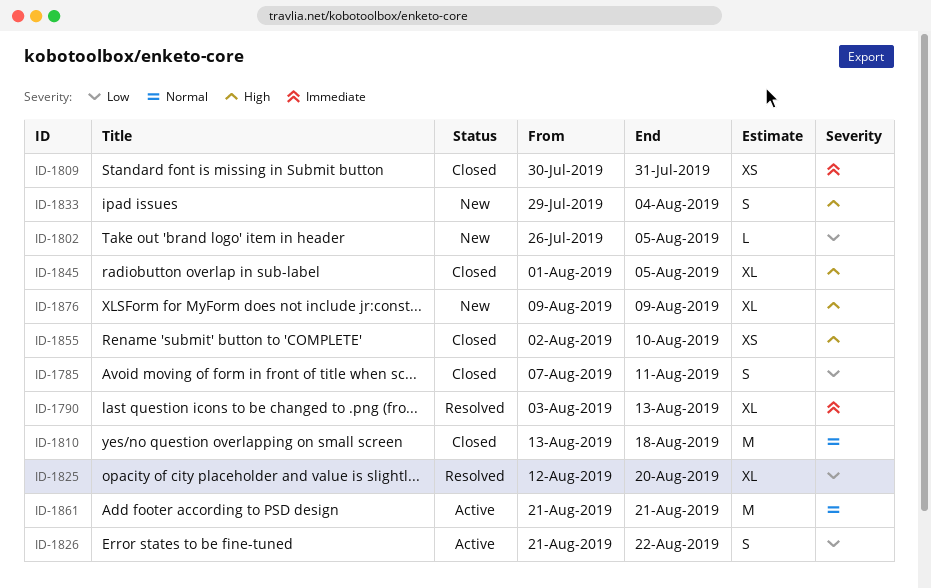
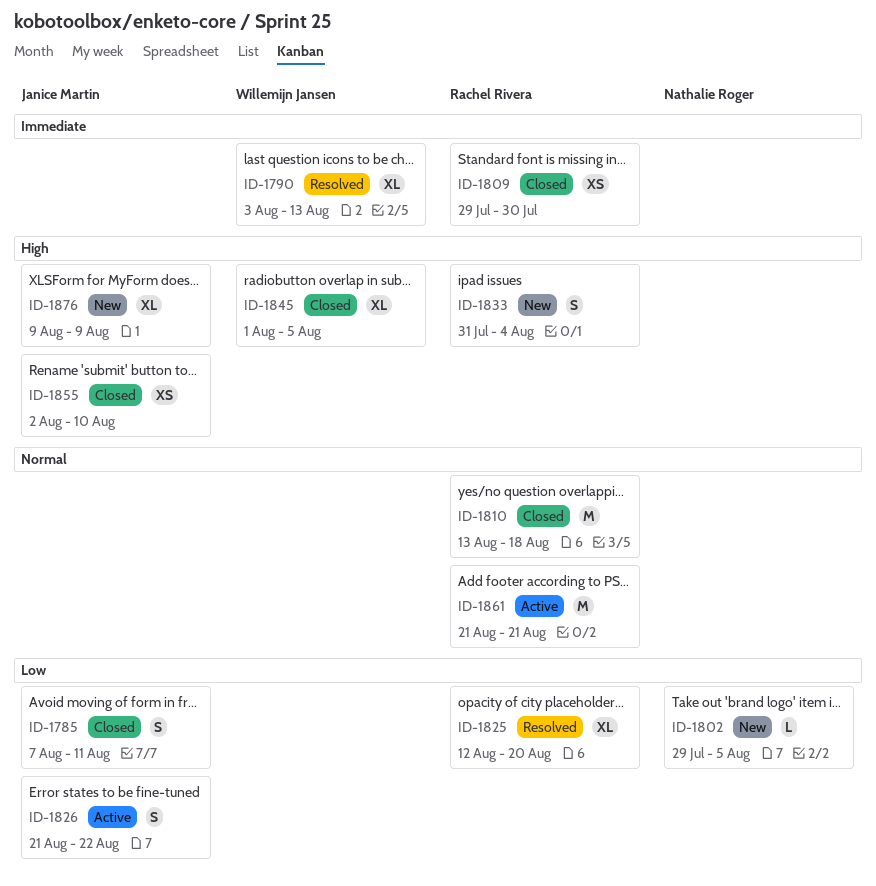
ID-1802, start: Jul 26 -> Jul 29
ID-1809, start: Jul 30 -> Jul 29
ID-1809, due: Jul 31 -> Jul 30
ID-1833, start: Jul 29 -> Jul 31

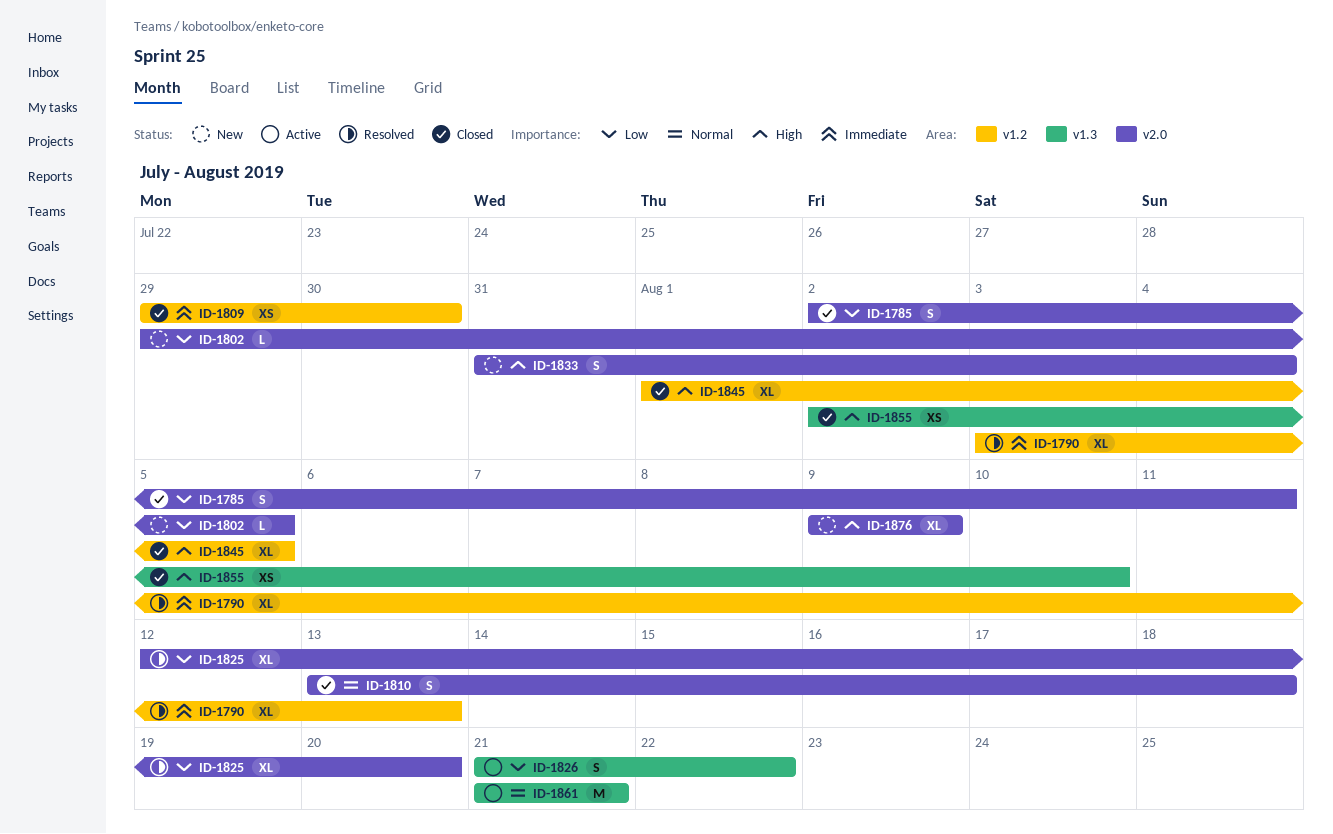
ID-1785, start: Aug 7 -> Aug 2
ID-1810, estimate: M -> S

